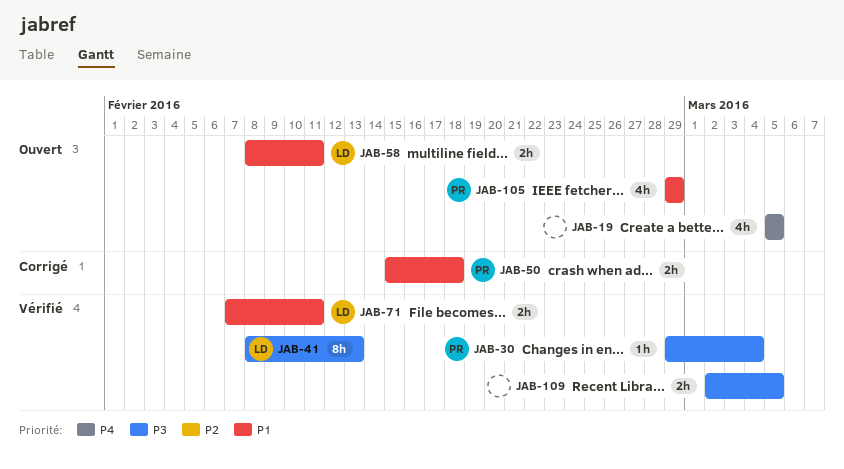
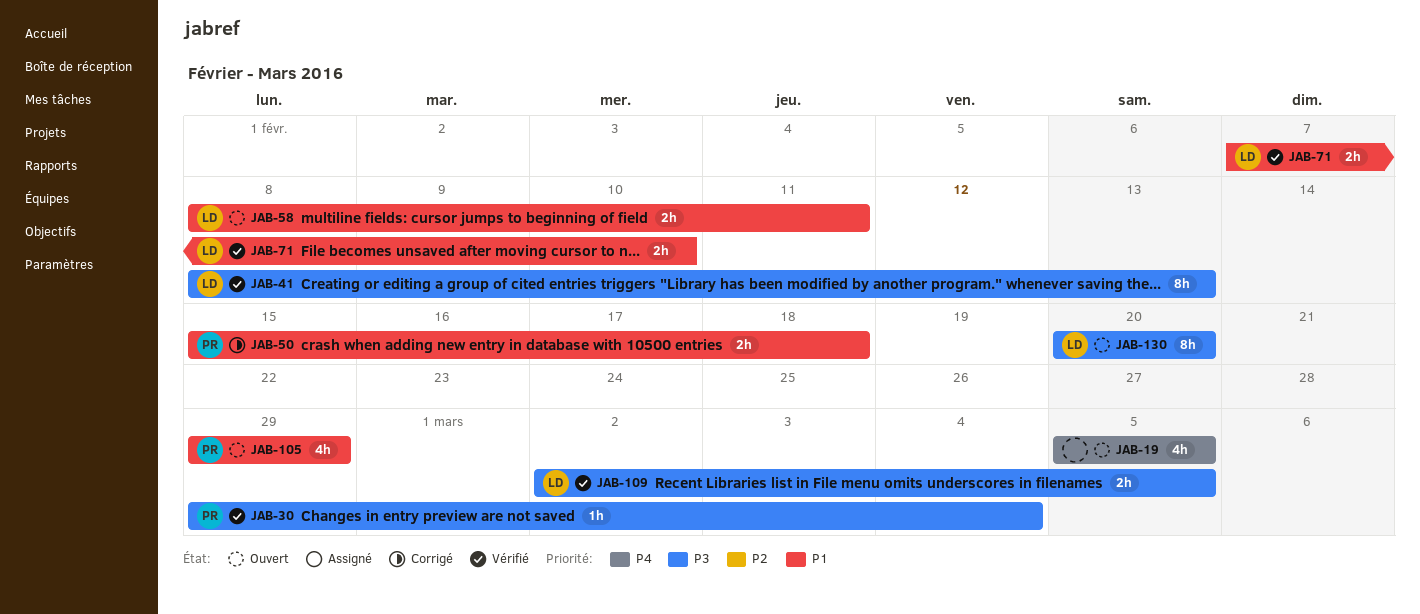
JAB-71, due: Feb 11 -> Feb 10
JAB-109, owner: none -> LD
JAB-130: none -> present

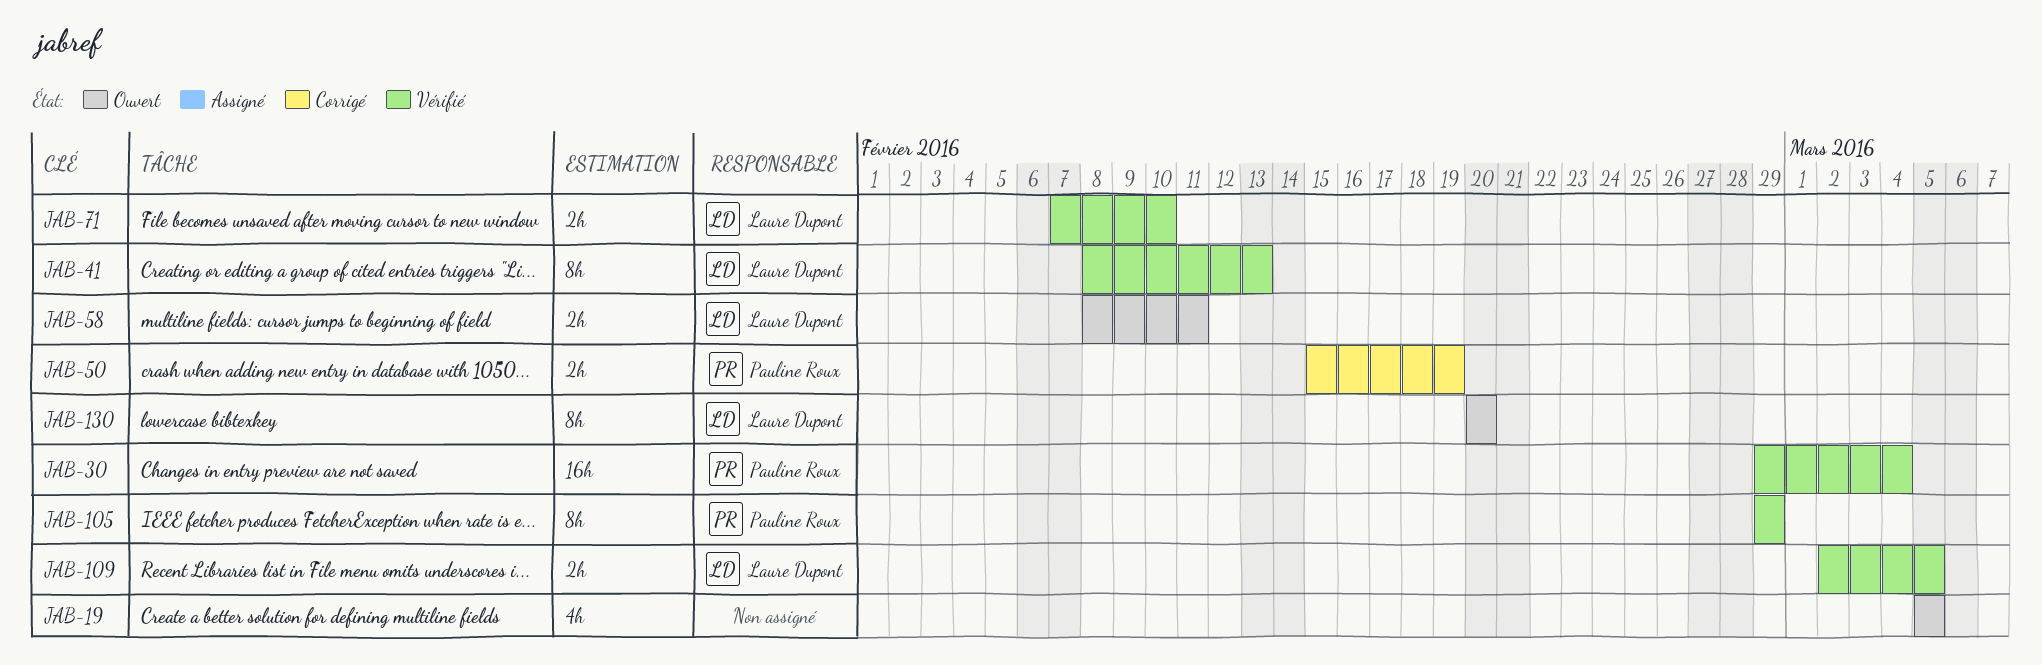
JAB-30, estimate: 1h -> 16h
JAB-50, due: Feb 18 -> Feb 19
JAB-105, status: Ouvert -> Vérifié
JAB-105, estimate: 4h -> 8h

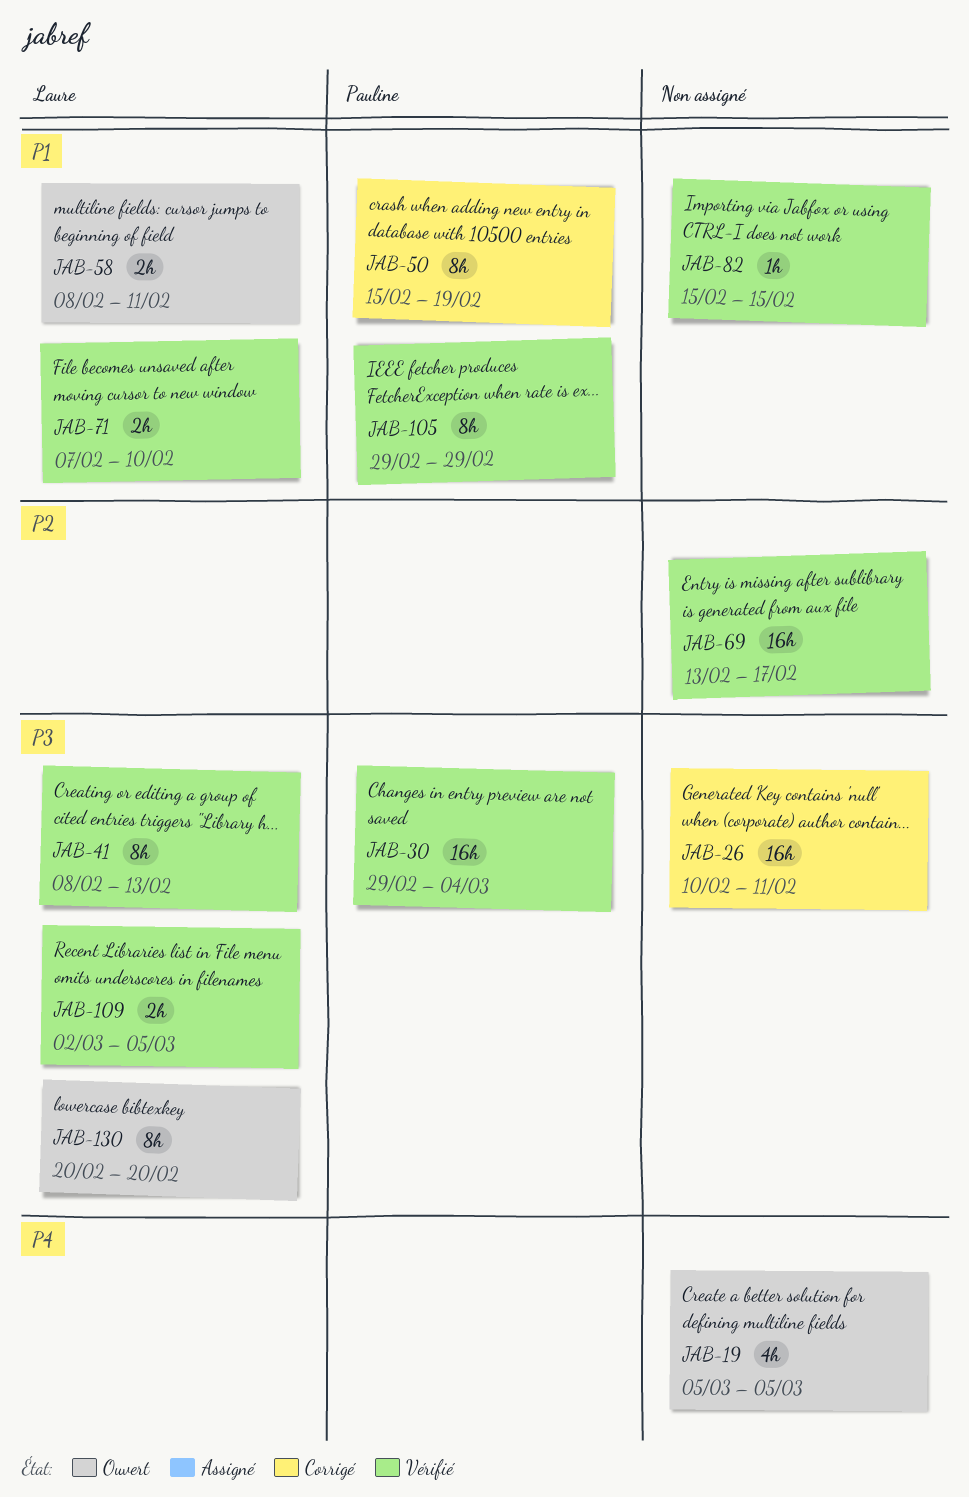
JAB-26: none -> present
JAB-50, estimate: 2h -> 8h
JAB-69: none -> present
JAB-82: none -> present

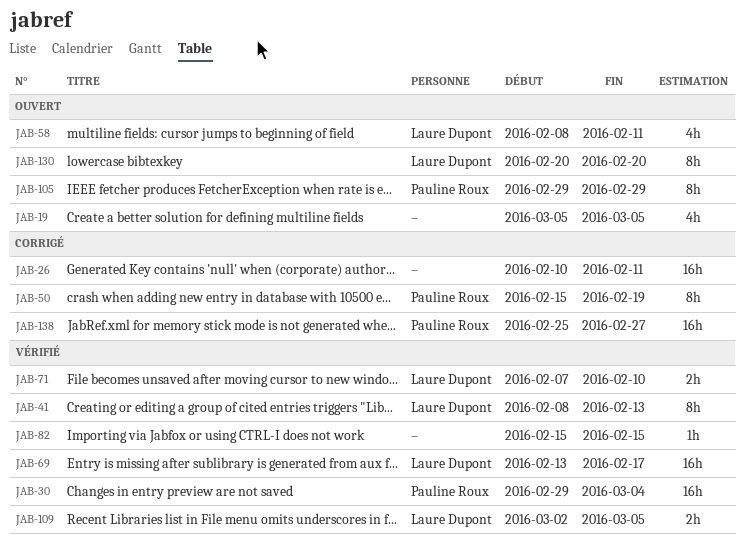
JAB-58, estimate: 2h -> 4h
JAB-69, owner: none -> Laure Dupont
JAB-105, status: Vérifié -> Ouvert
JAB-138: none -> present

